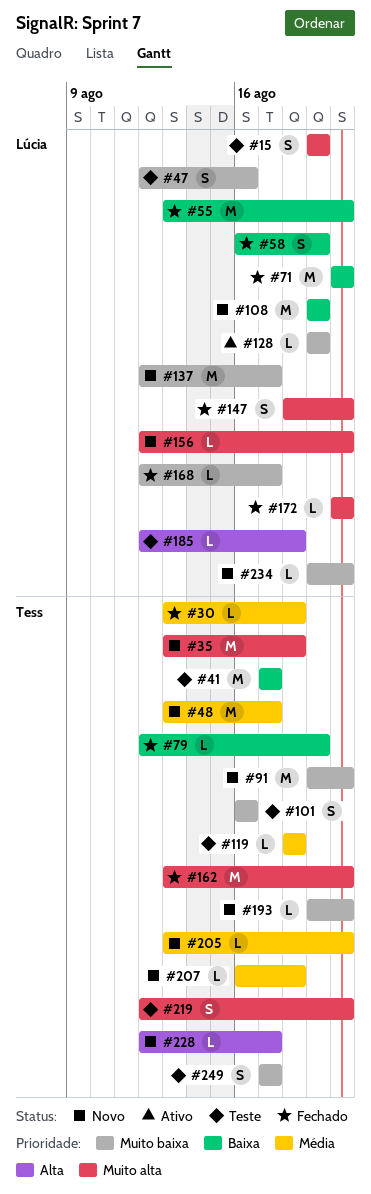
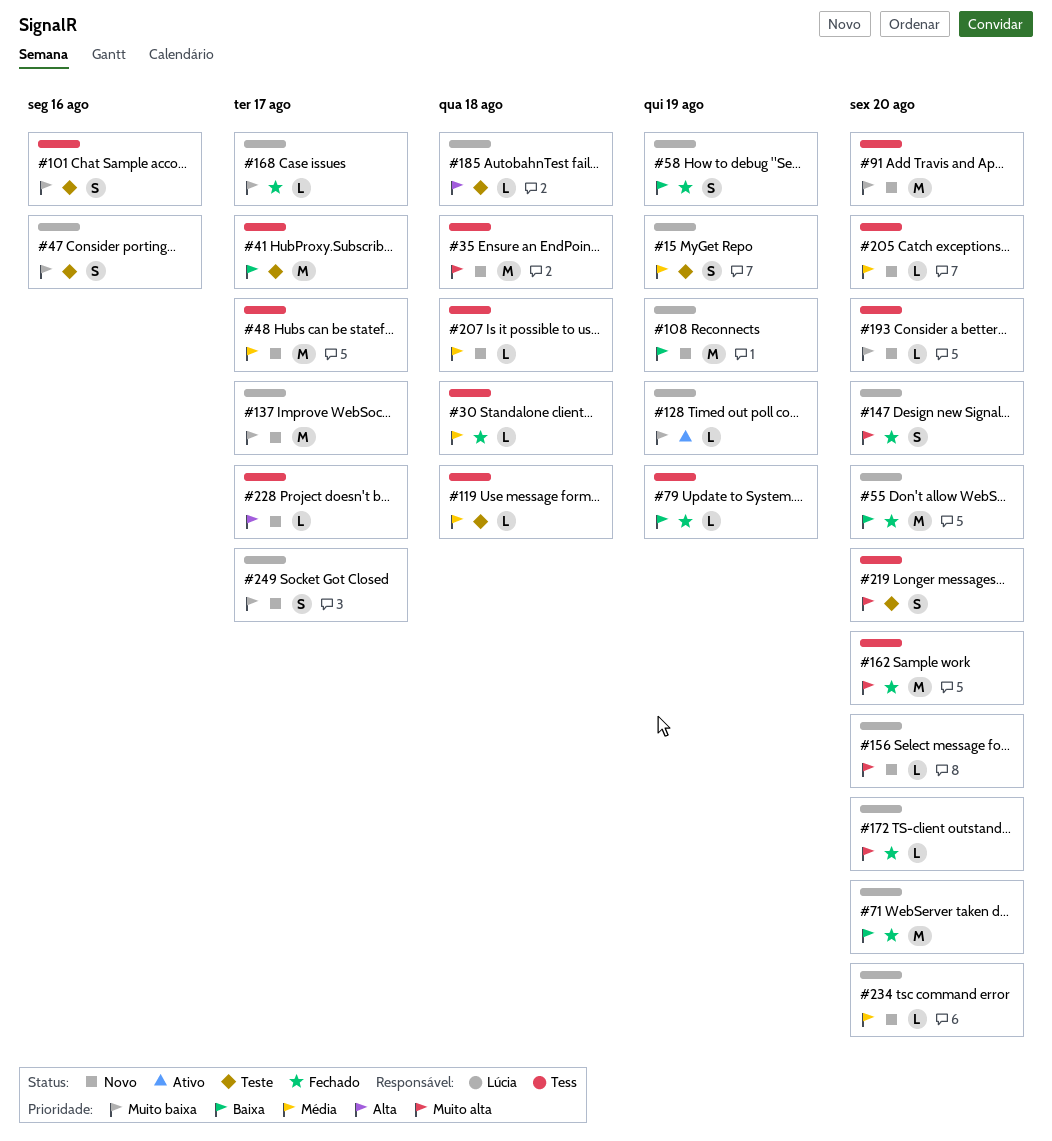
#15, priority: Muito alta -> Média
#234, priority: Muito baixa -> Média
#249, status: Teste -> Novo
#249, owner: Tess -> Lúcia

